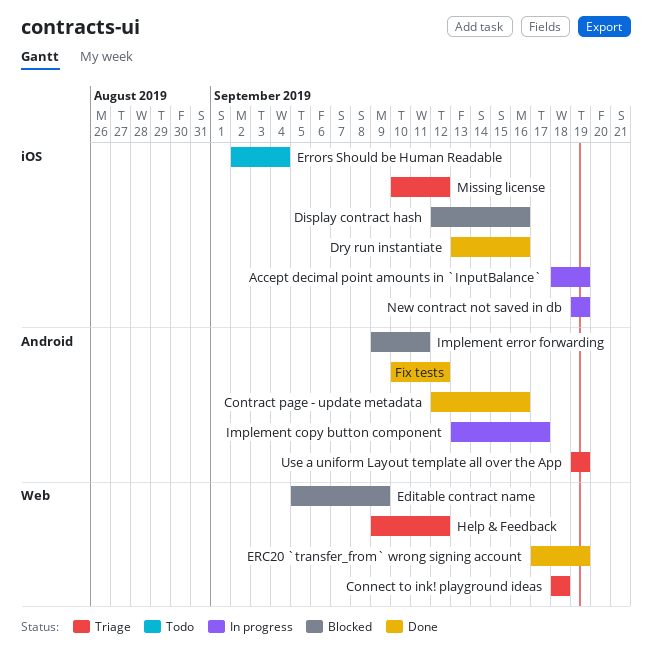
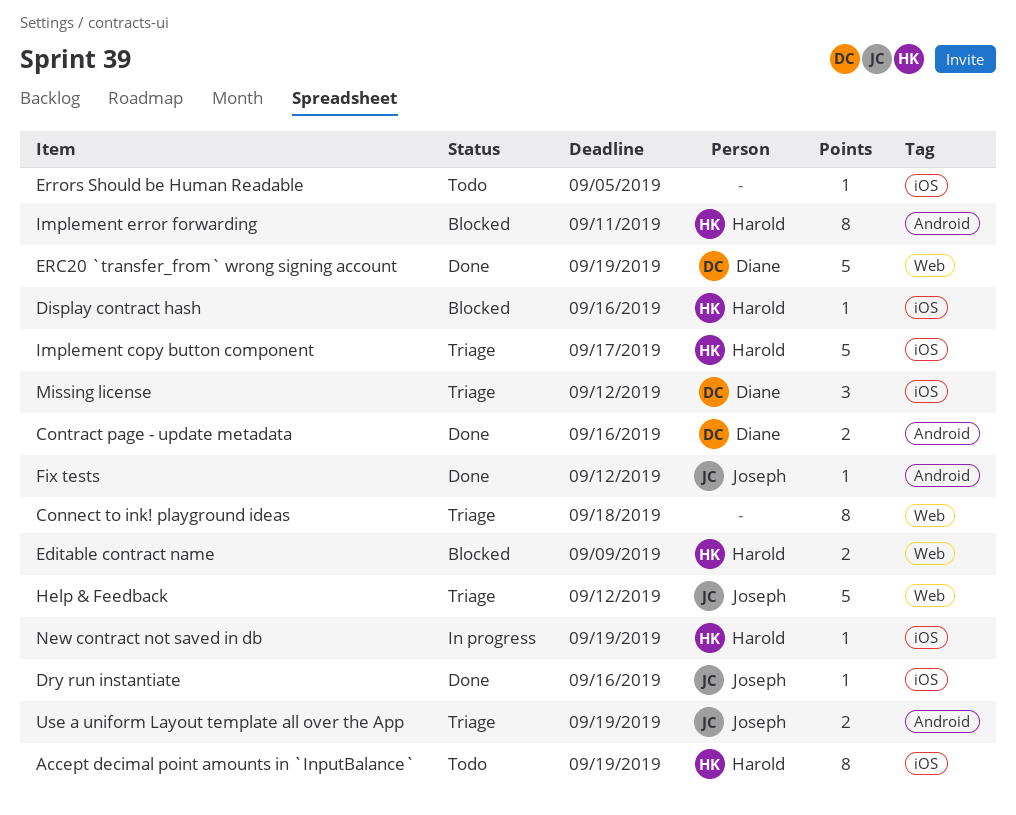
Accept decimal point amounts in `InputBalance`, status: In progress -> Todo
Errors Should be Human Readable, due: Sep 4 -> Sep 5
Implement copy button component, status: In progress -> Triage
Implement copy button component, label: Android -> iOS

